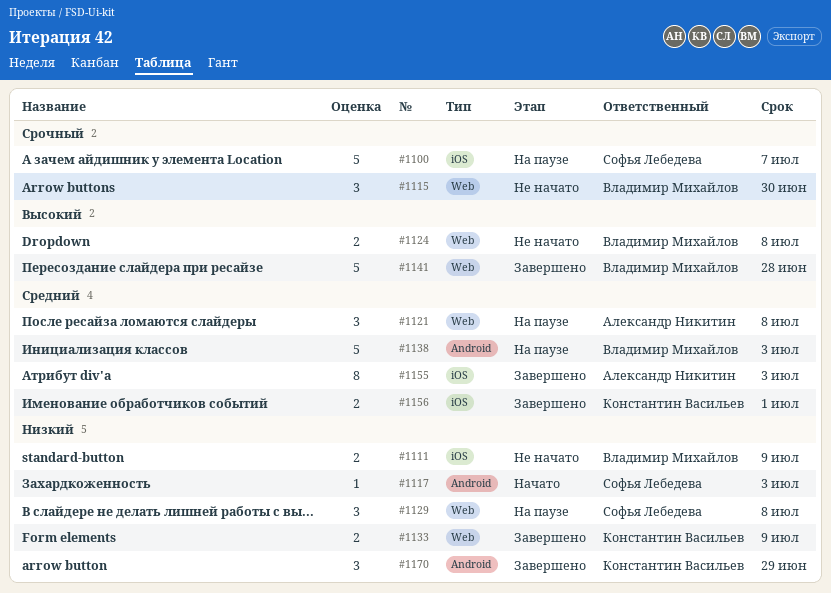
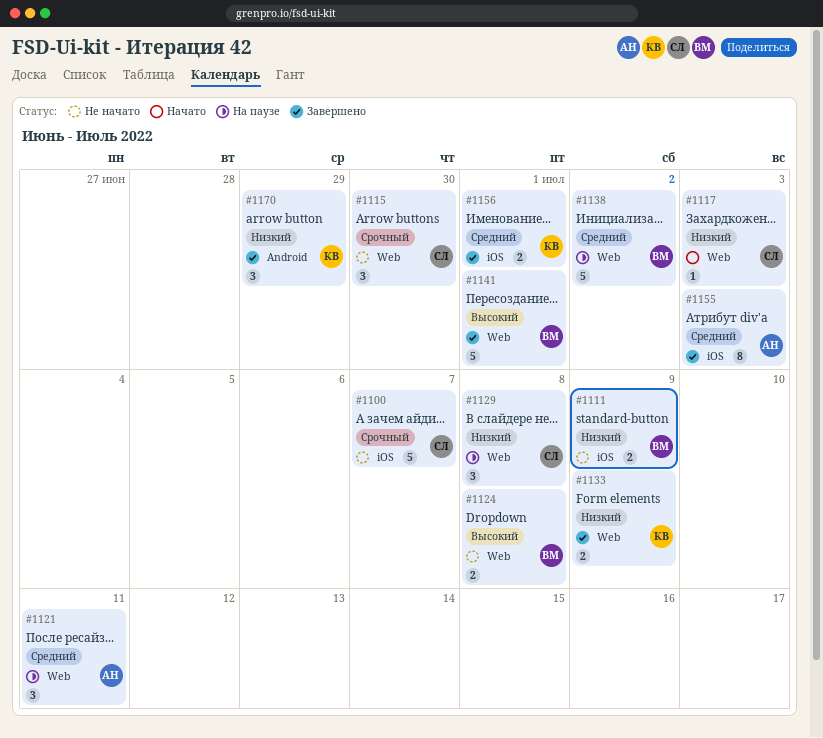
#1100, status: На паузе -> Не начато
#1115, owner: Владимир Михайлов -> Софья Лебедева
#1117, label: Android -> Web
#1121, due: Jul 8 -> Jul 11
#1138, label: Android -> Web
#1138, due: Jul 3 -> Jul 2
#1141, due: Jun 28 -> Jul 1

